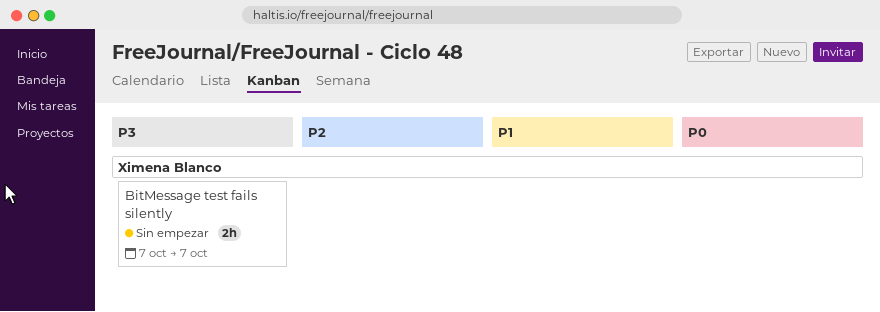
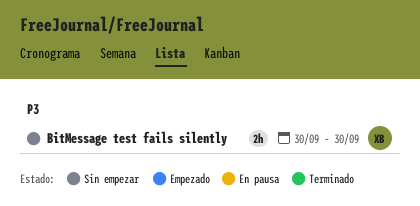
BitMessage test fails silently, start: Oct 7 -> Sep 30
BitMessage test fails silently, due: Oct 7 -> Sep 30

